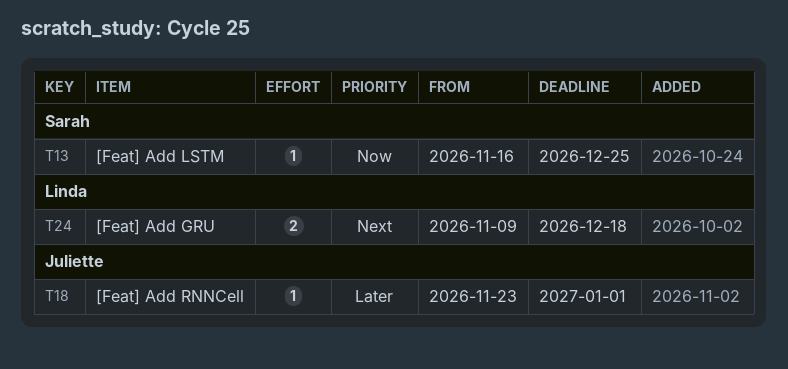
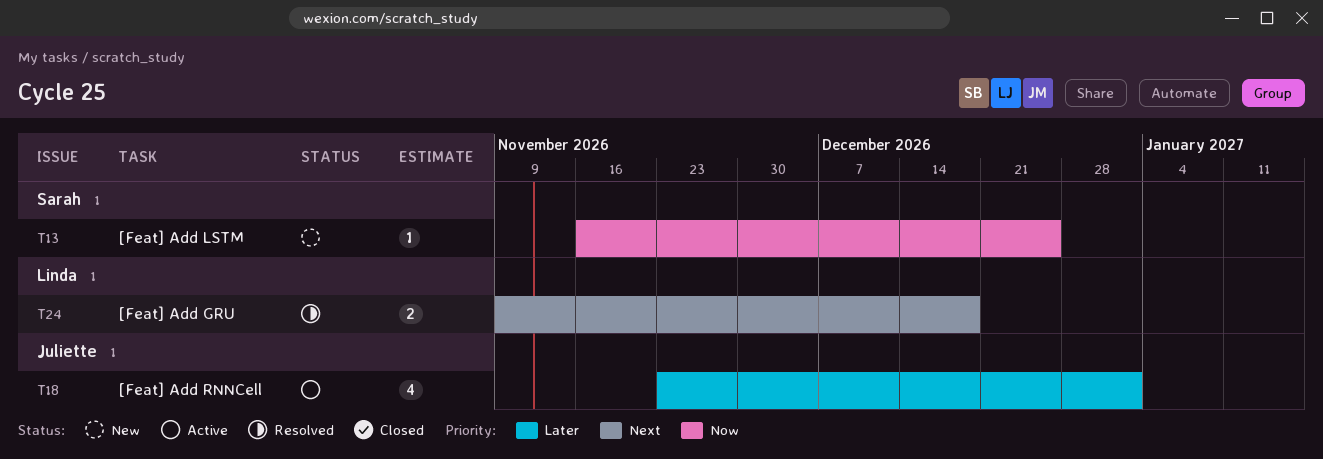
T18, estimate: 1 -> 4

